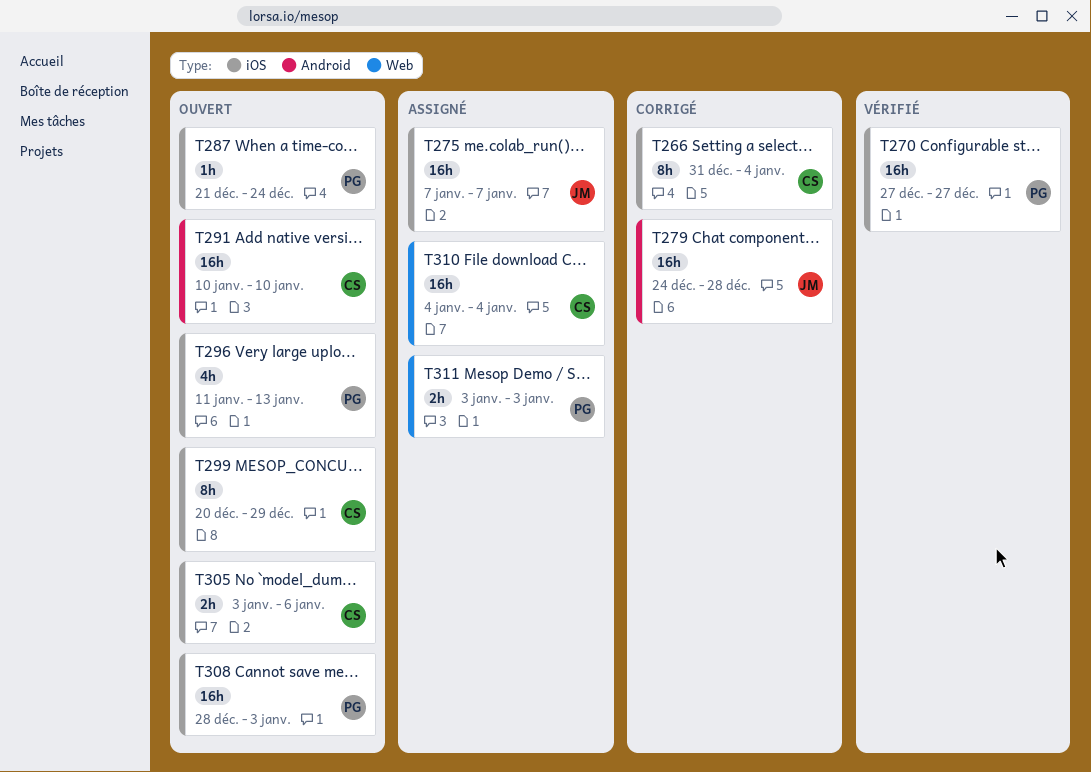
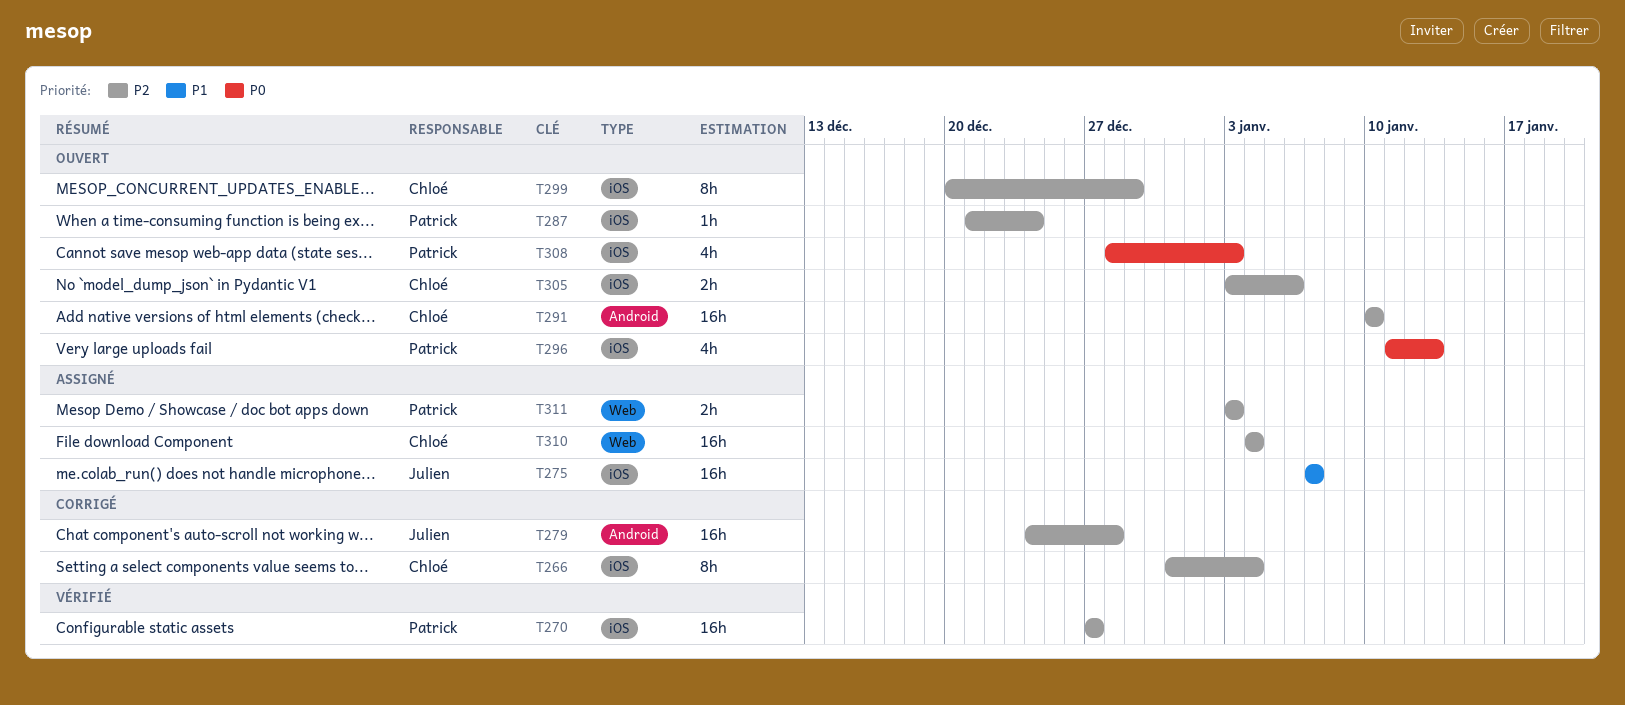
T308, estimate: 16h -> 4h

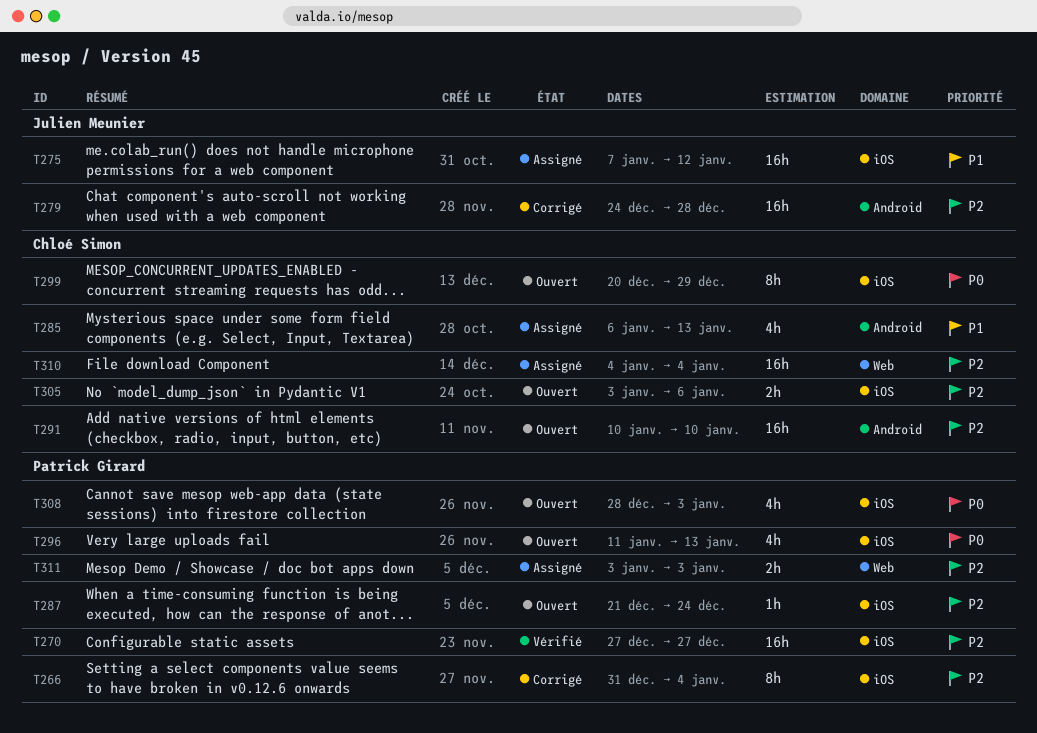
T266, owner: Chloé Simon -> Patrick Girard
T275, due: Jan 7 -> Jan 12
T285: none -> present
T299, priority: P2 -> P0

